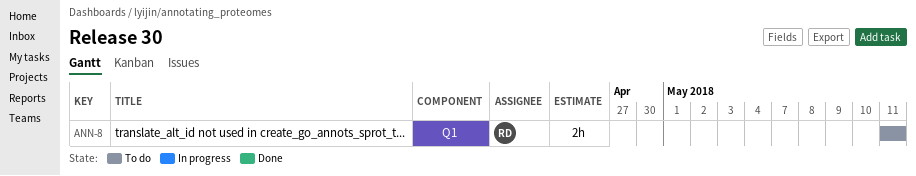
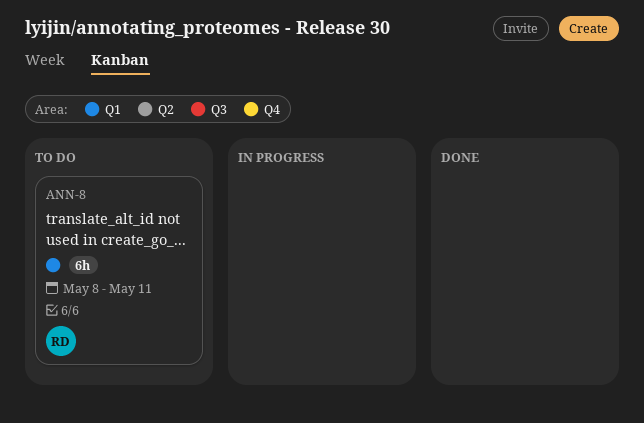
ANN-8, estimate: 2h -> 6h
ANN-8, start: May 11 -> May 8

